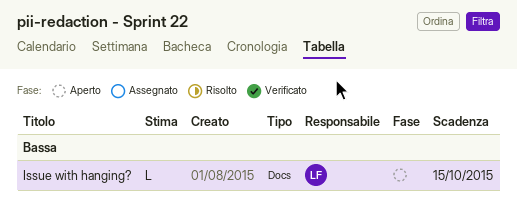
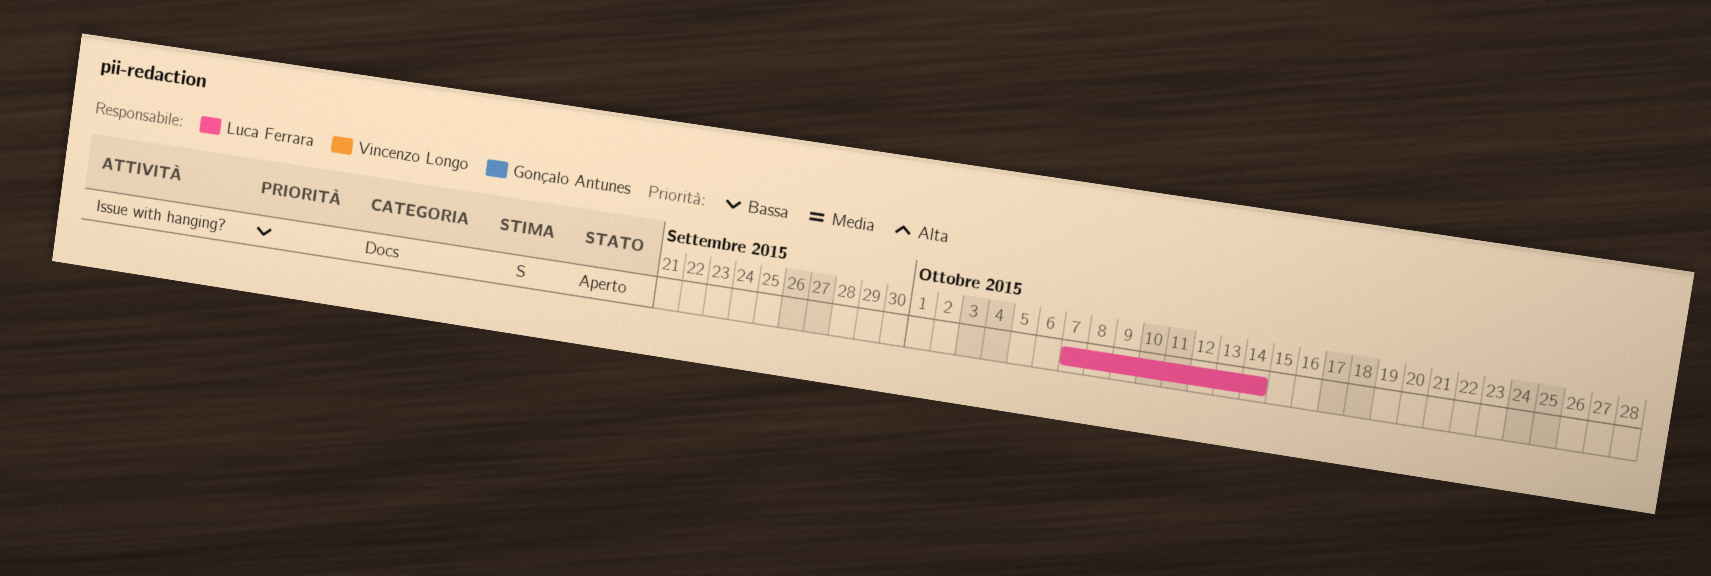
Issue with hanging?, estimate: L -> S
Issue with hanging?, due: Oct 15 -> Oct 14

